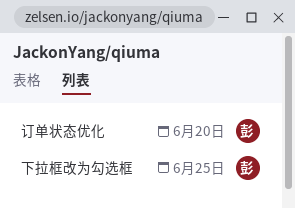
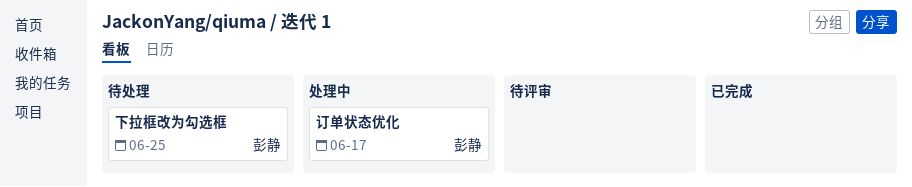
订单状态优化, due: Jun 20 -> Jun 17

